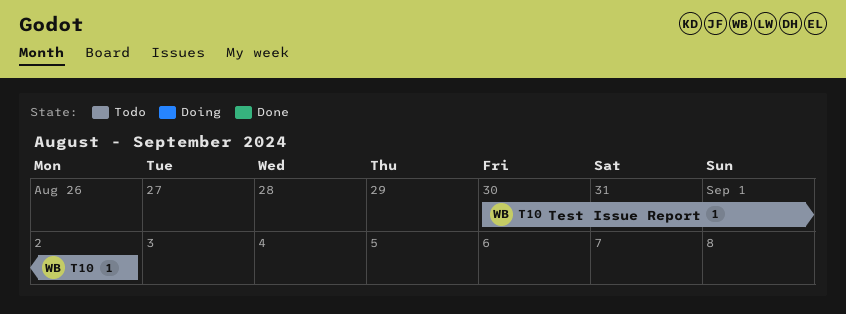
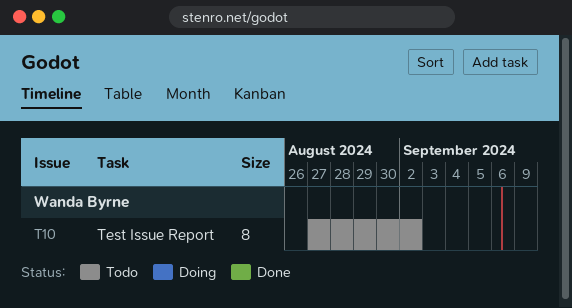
T10, estimate: 1 -> 8
T10, start: Aug 30 -> Aug 27

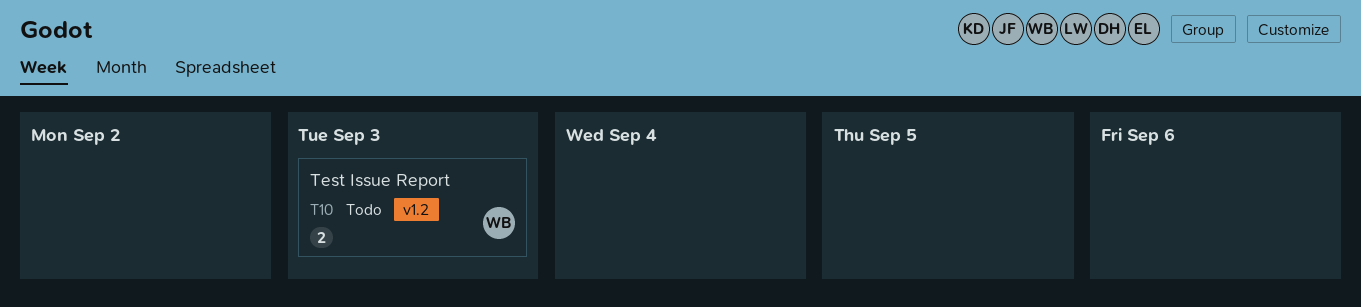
T10, estimate: 8 -> 2
T10, due: Sep 2 -> Sep 3

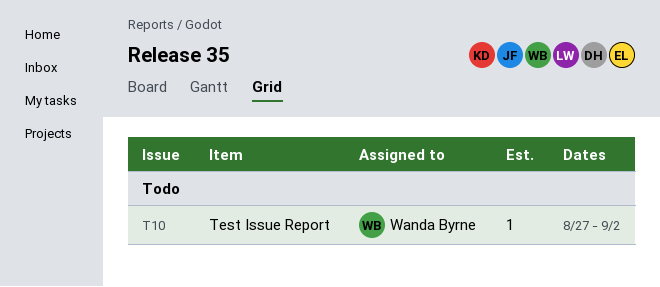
T10, estimate: 2 -> 1
T10, due: Sep 3 -> Sep 2

